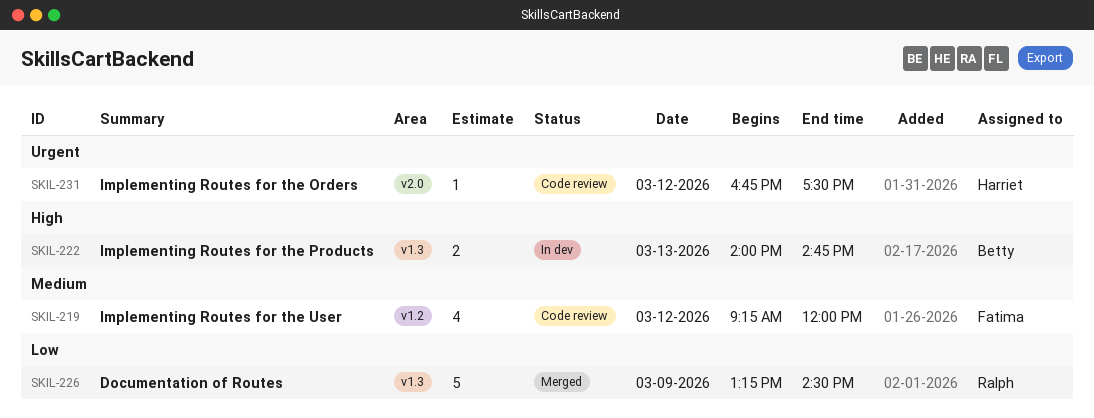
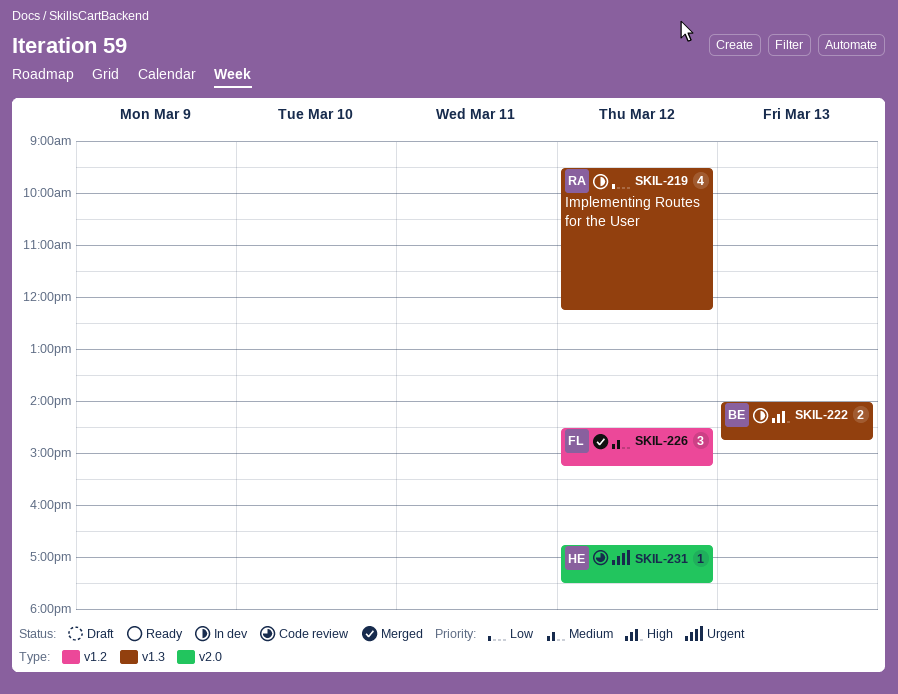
SKIL-219, status: Code review -> In dev
SKIL-219, owner: Fatima -> Ralph
SKIL-219, priority: Medium -> Low
SKIL-219, label: v1.2 -> v1.3
SKIL-219, begins: 09:15 -> 09:30
SKIL-219, ends: 12:00 -> 12:15
SKIL-226, owner: Ralph -> Fatima
SKIL-226, priority: Low -> Medium
SKIL-226, label: v1.3 -> v1.2
SKIL-226, estimate: 5 -> 3
SKIL-226, day: Mar 9 -> Mar 12
SKIL-226, begins: 13:15 -> 14:30
SKIL-226, ends: 14:30 -> 15:15

